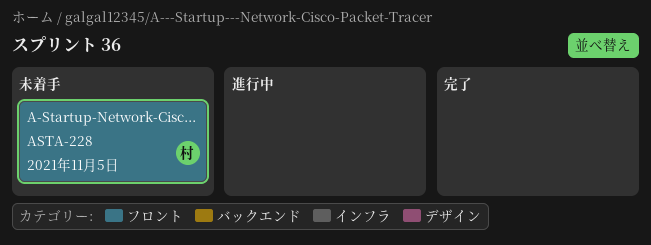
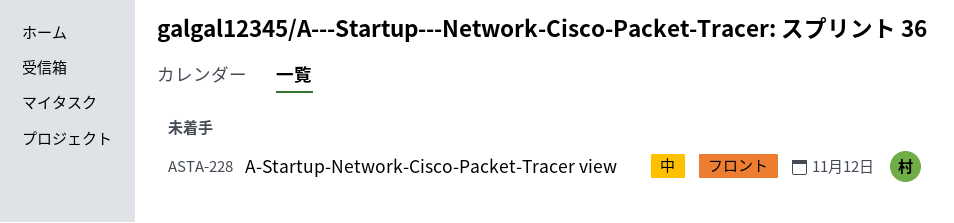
ASTA-228, due: Nov 5 -> Nov 12

